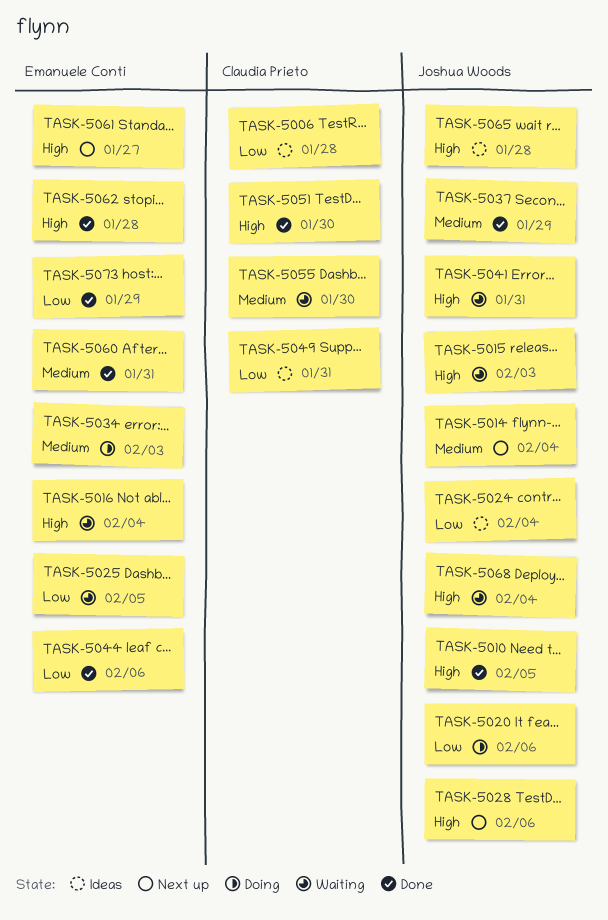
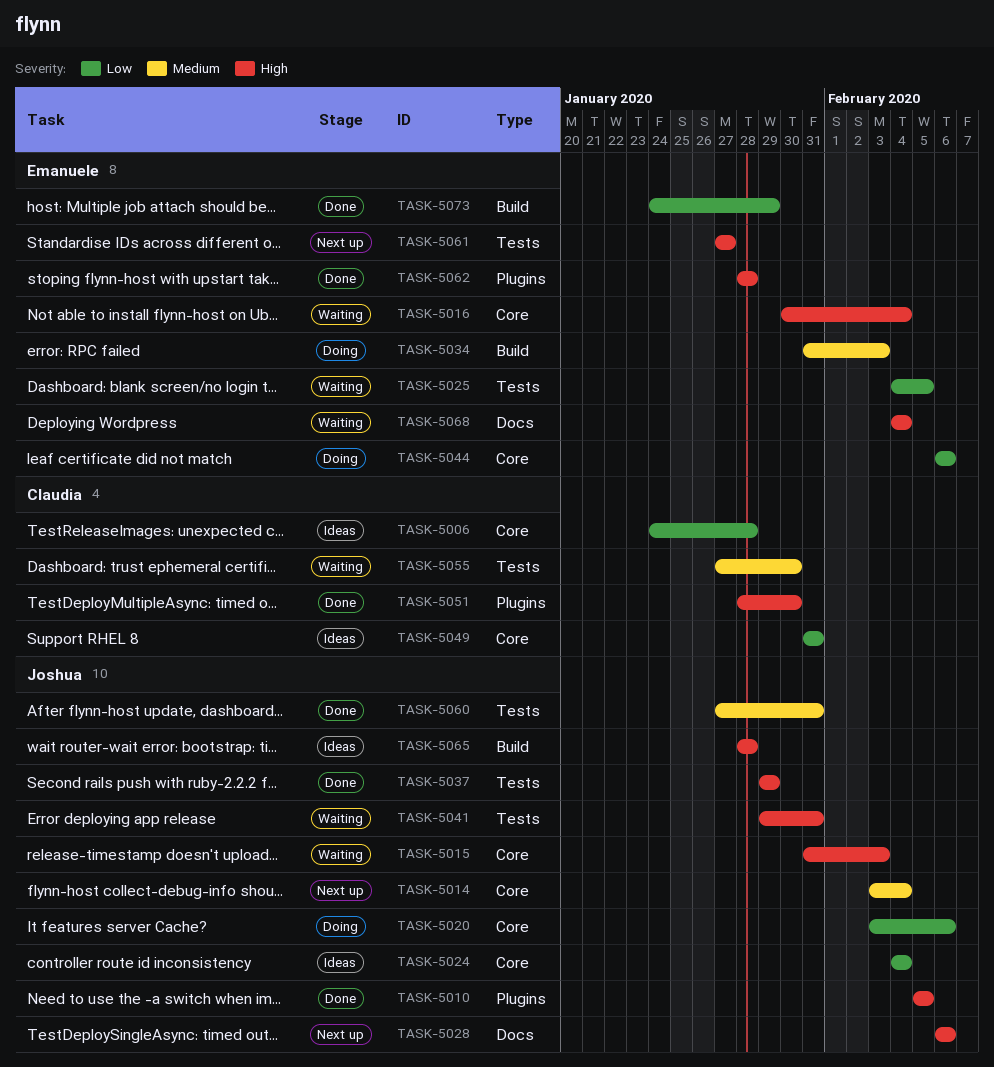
TASK-5037, priority: Medium -> High
TASK-5044, status: Done -> Doing
TASK-5060, owner: Emanuele Conti -> Joshua Woods
TASK-5068, owner: Joshua Woods -> Emanuele Conti

